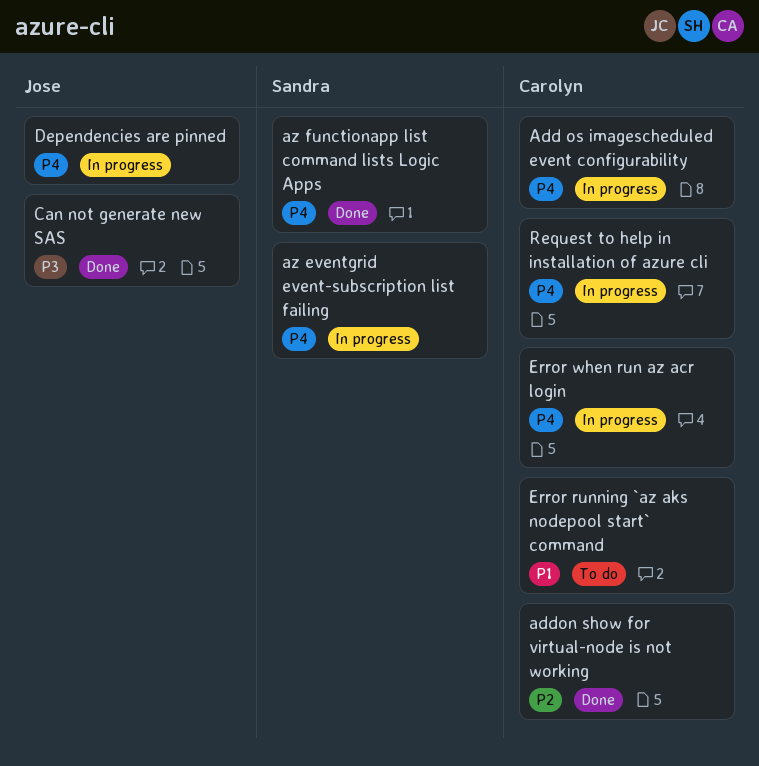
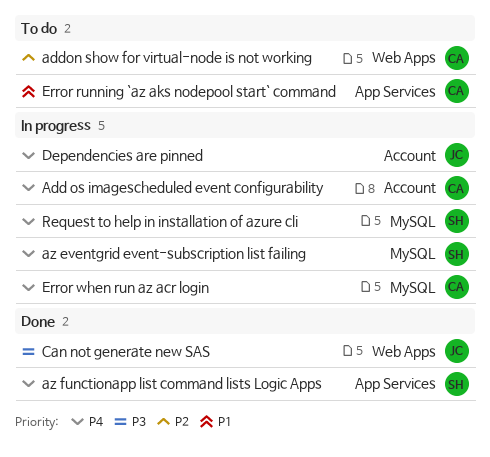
addon show for virtual-node is not working, status: Done -> To do
Request to help in installation of azure cli, owner: Carolyn -> Sandra

